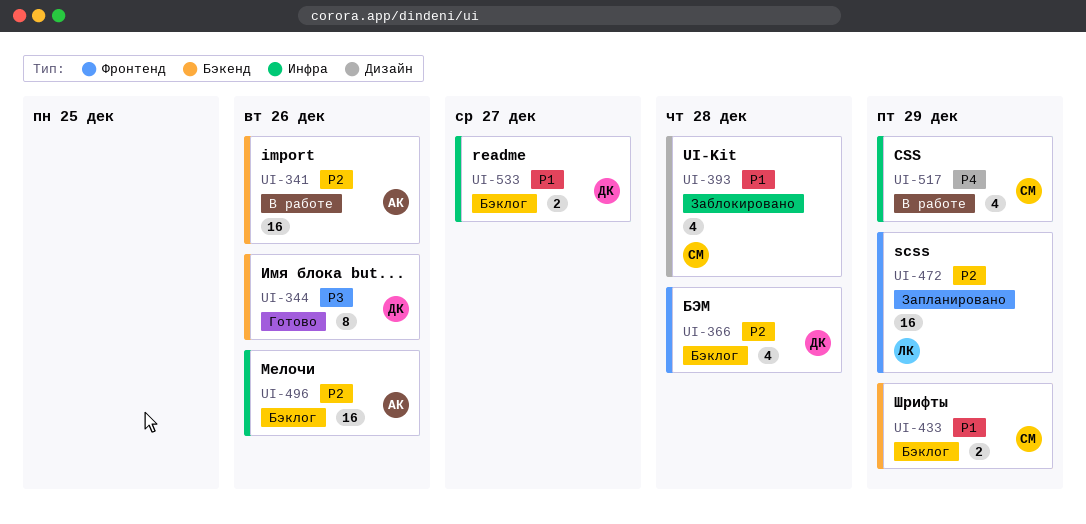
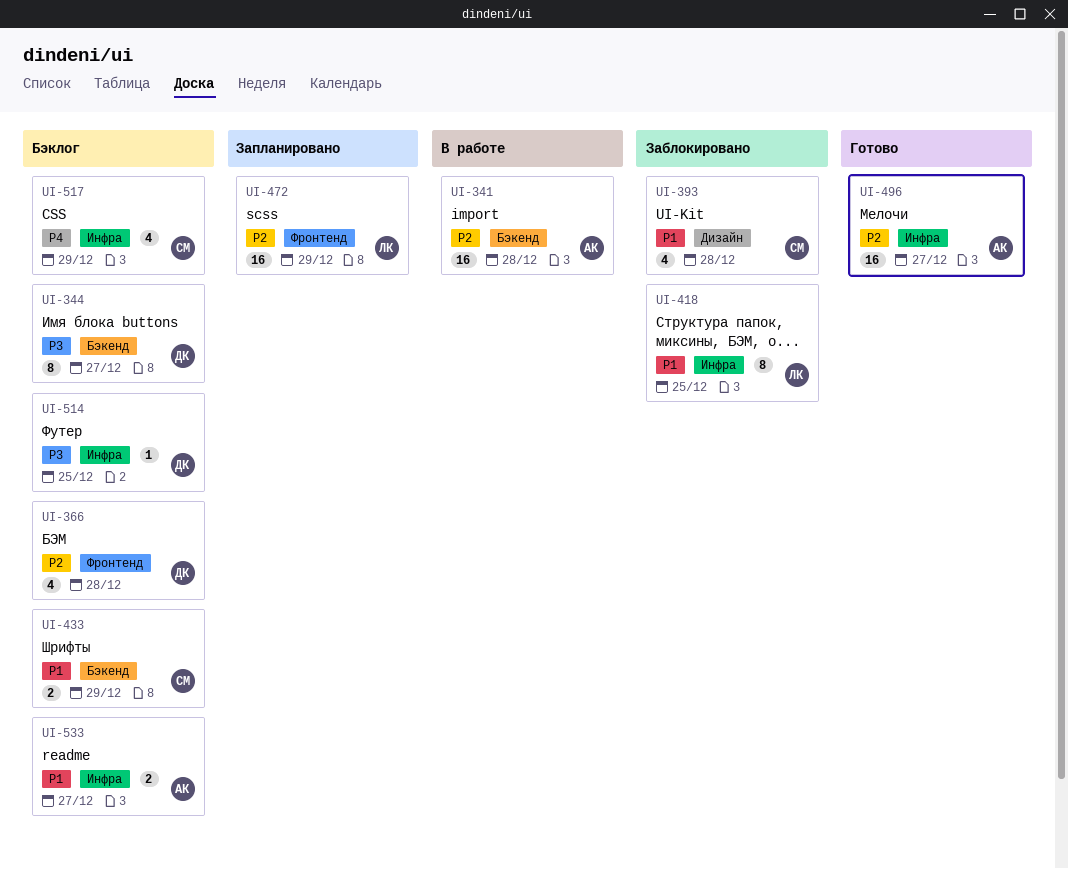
UI-341, due: Dec 26 -> Dec 28
UI-344, status: Готово -> Бэклог
UI-344, due: Dec 26 -> Dec 27
UI-418: none -> present
UI-496, status: Бэклог -> Готово
UI-496, due: Dec 26 -> Dec 27
UI-514: none -> present
UI-517, status: В работе -> Бэклог
UI-533, owner: ДК -> АК

